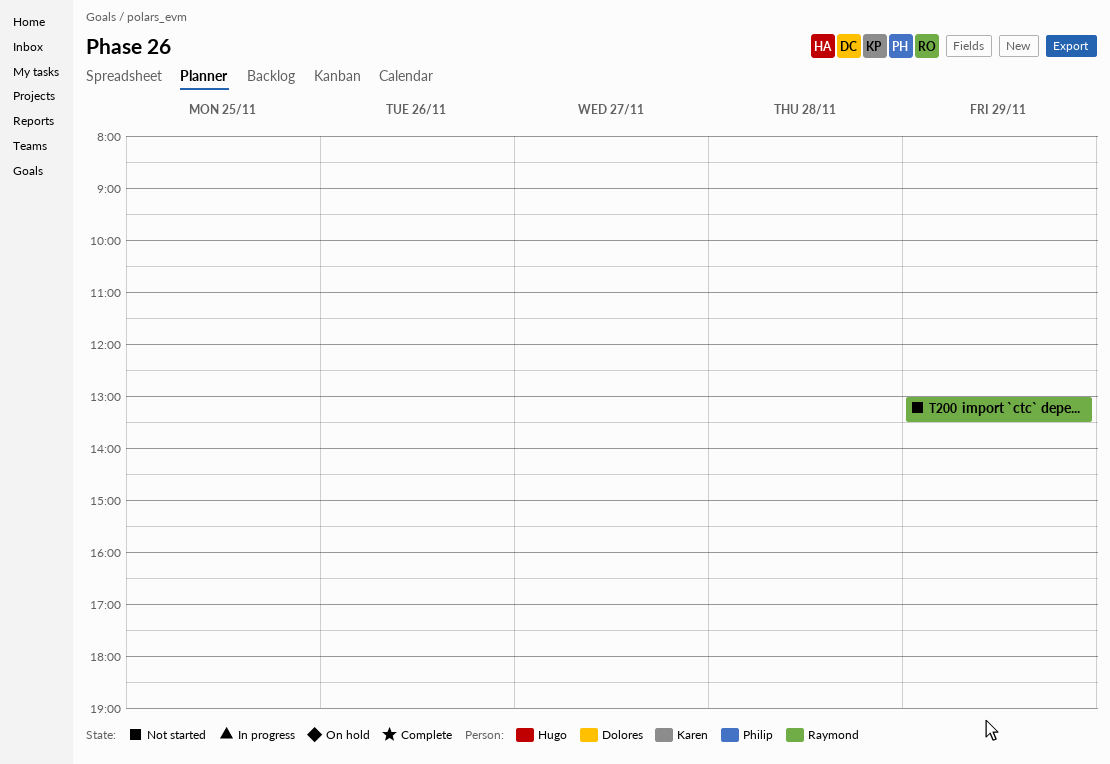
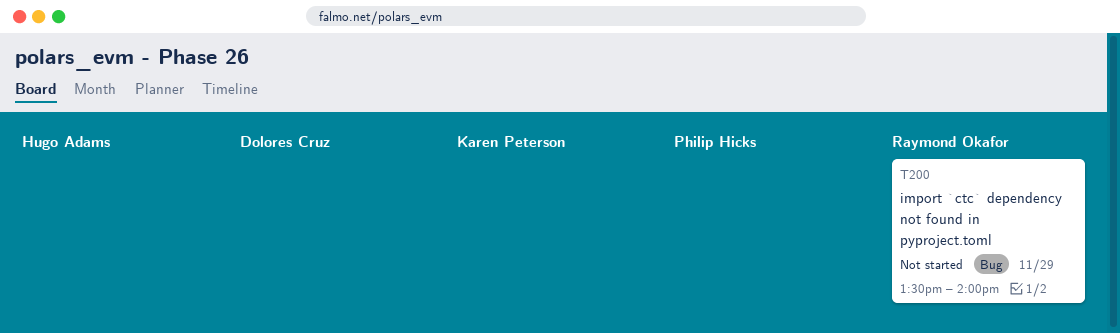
T200, begins: 13:00 -> 13:30
T200, ends: 13:30 -> 14:00

